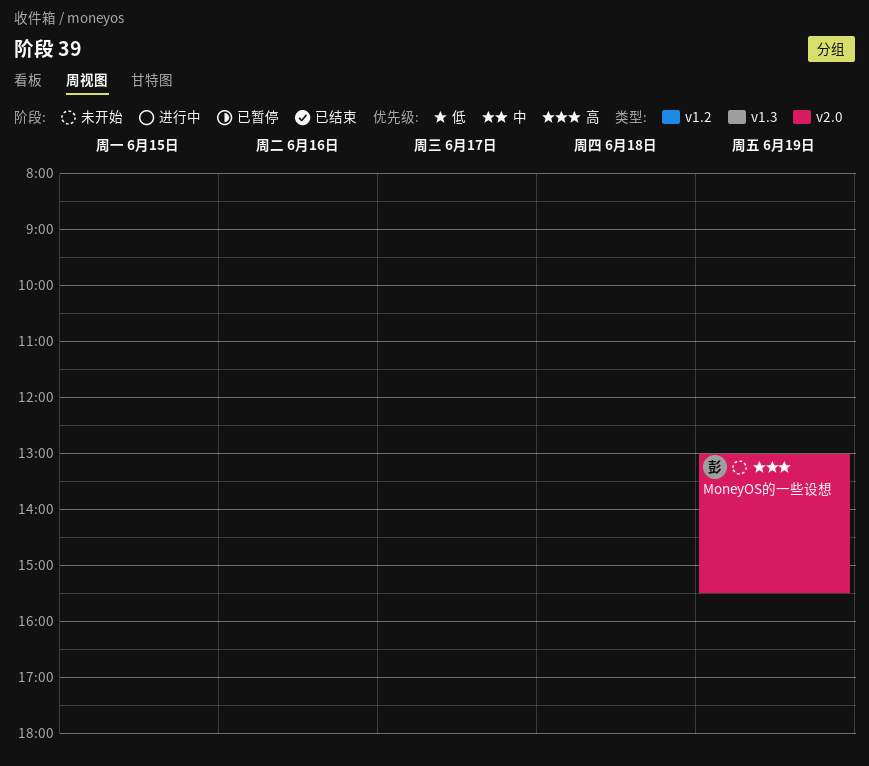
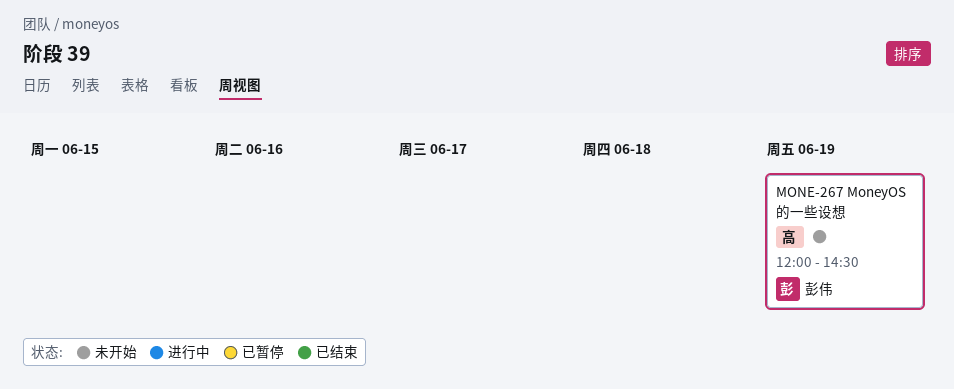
MoneyOS的一些设想, begins: 13:00 -> 12:00
MoneyOS的一些设想, ends: 15:30 -> 14:30

